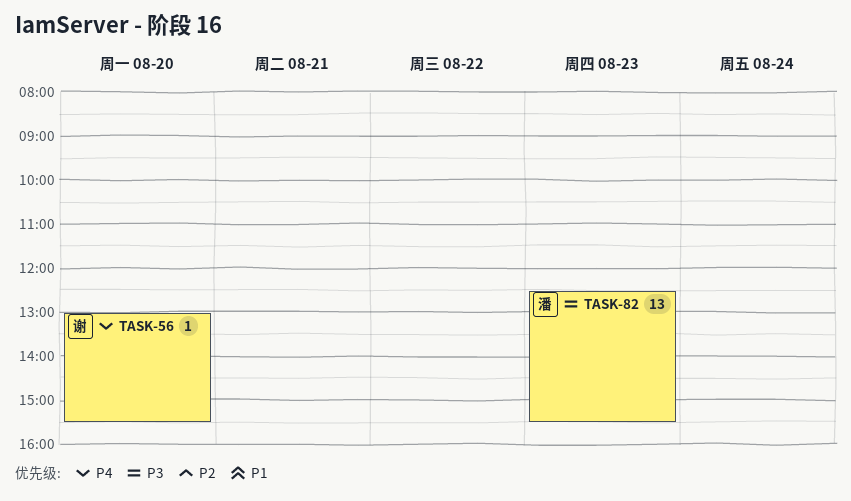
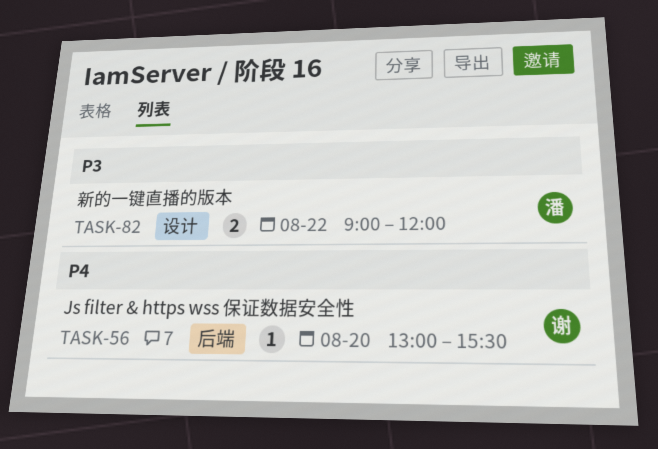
TASK-82, estimate: 13 -> 2
TASK-82, day: Aug 23 -> Aug 22
TASK-82, begins: 12:30 -> 09:00
TASK-82, ends: 15:30 -> 12:00

